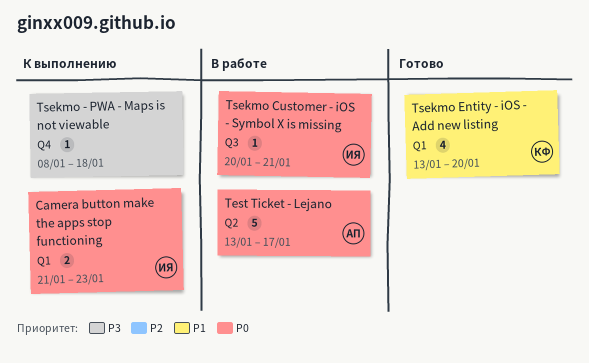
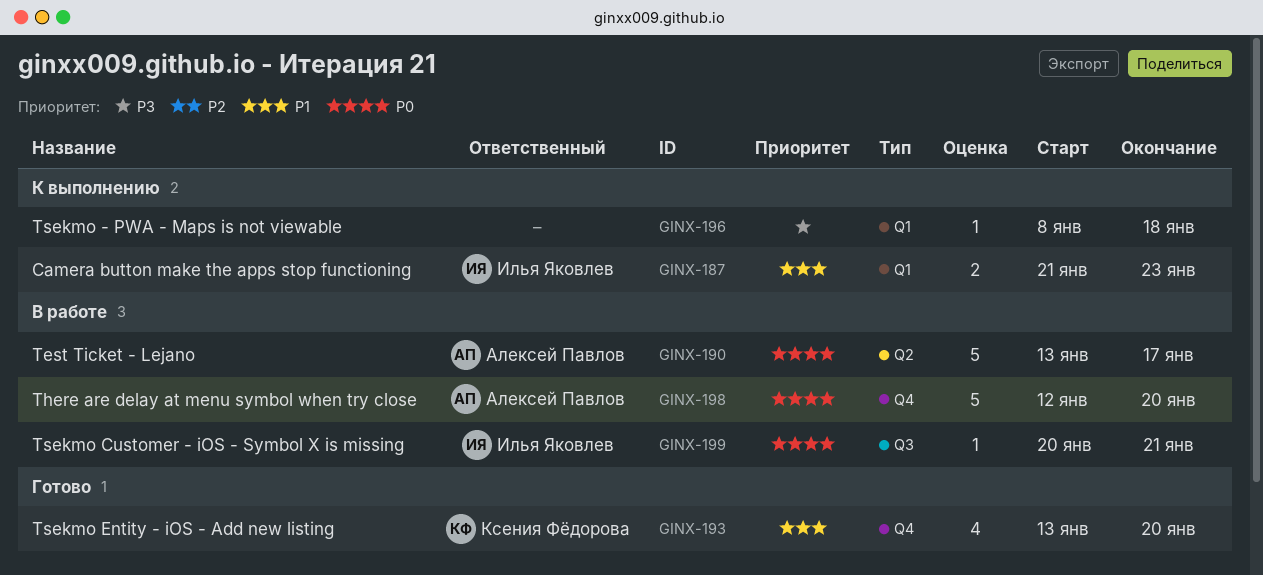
Camera button make the apps stop functioning, priority: P0 -> P1
There are delay at menu symbol when try close: none -> present
Tsekmo - PWA - Maps is not viewable, label: Q4 -> Q1
Tsekmo Entity - iOS - Add new listing, label: Q1 -> Q4

